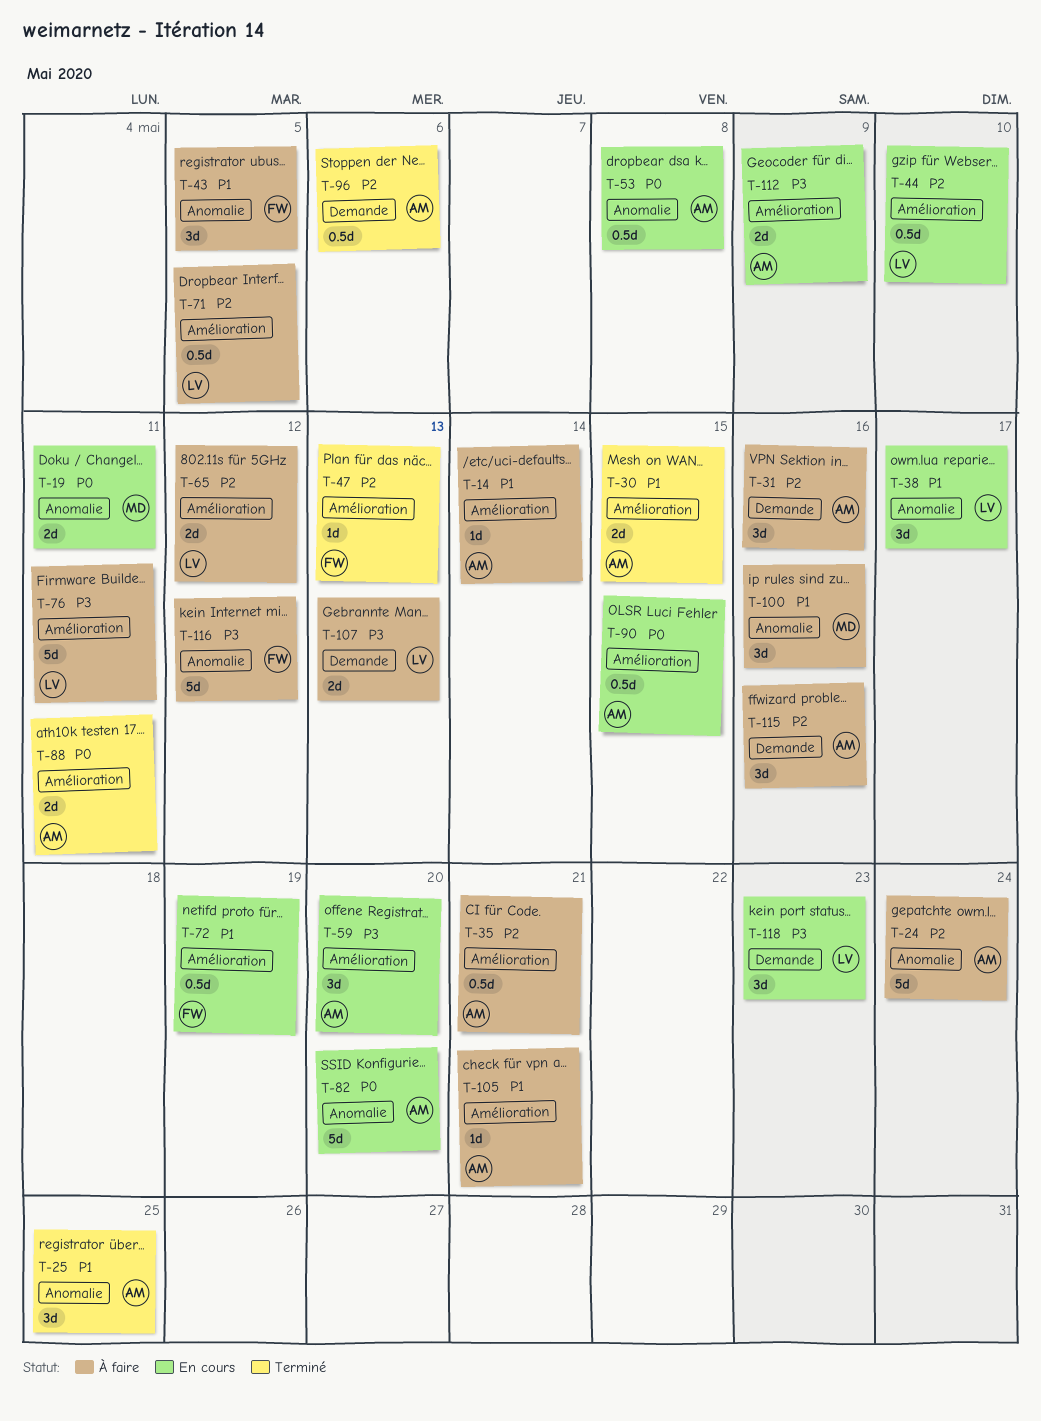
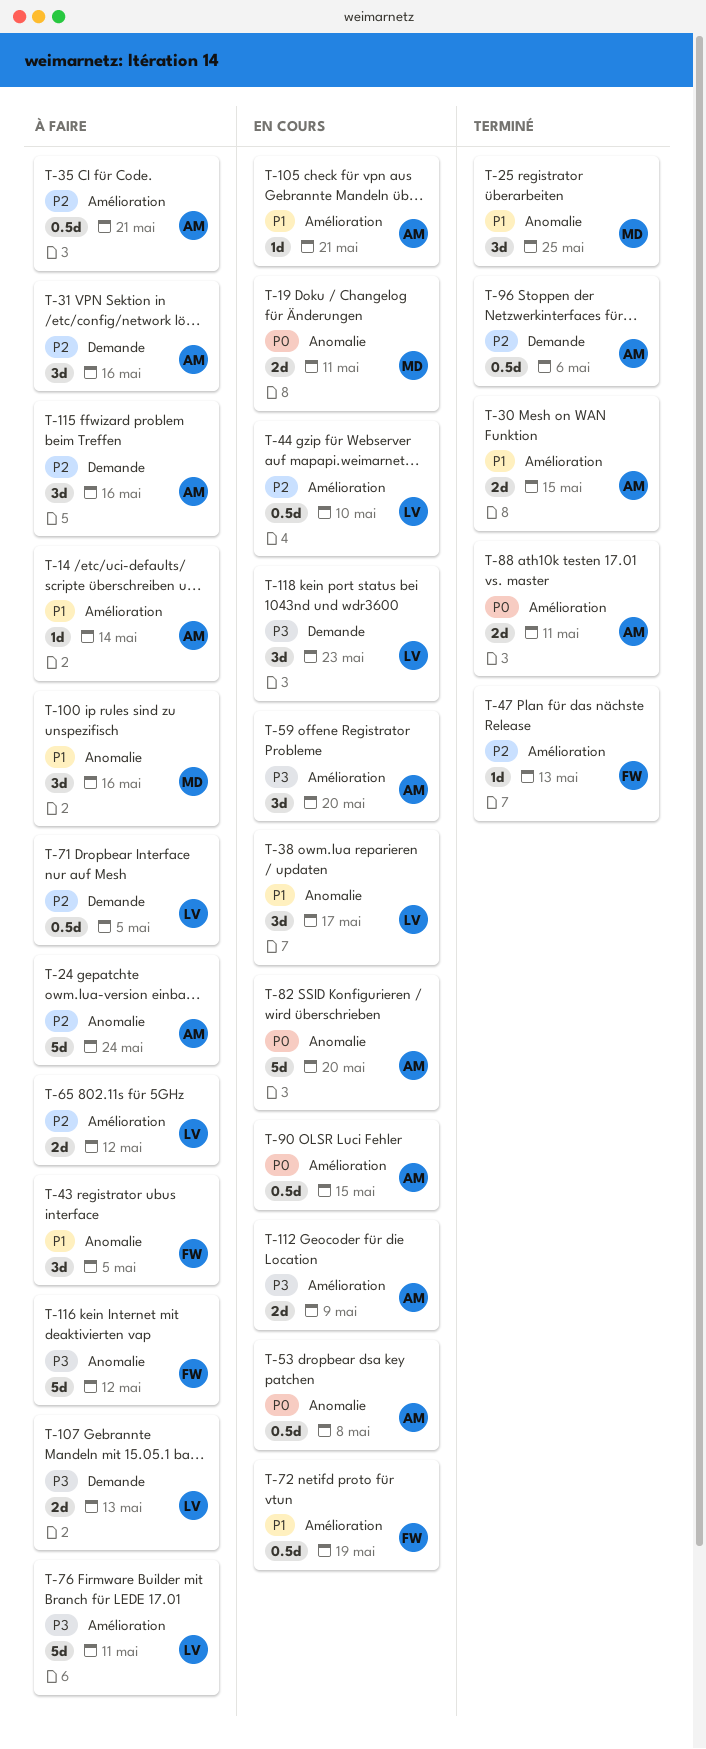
T-25, owner: AM -> MD
T-71, label: Amélioration -> Demande
T-105, status: À faire -> En cours

